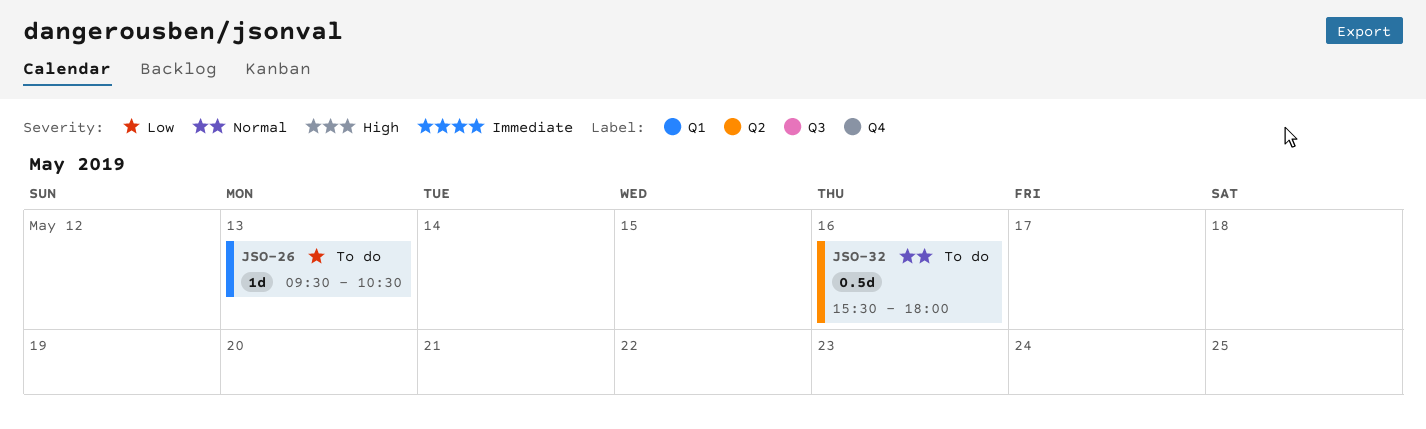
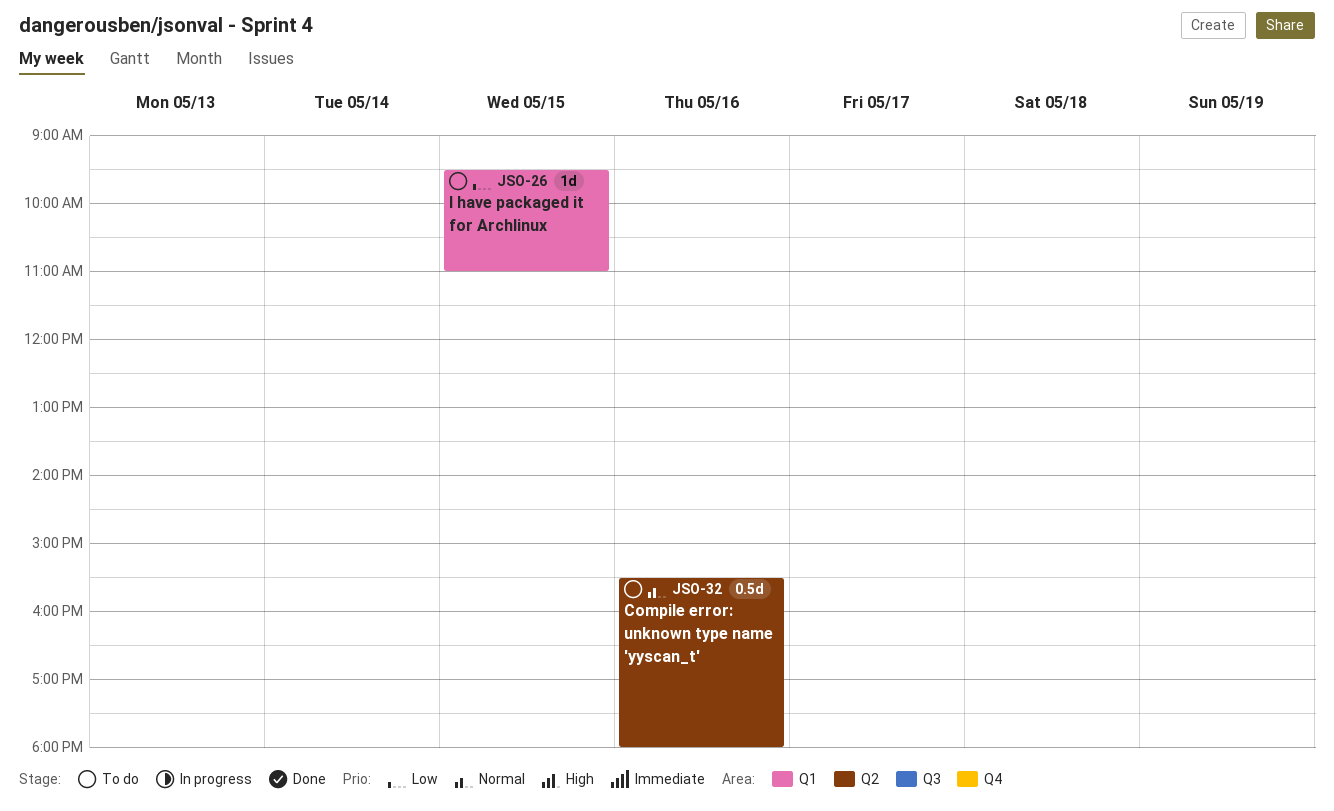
JSO-26, day: May 13 -> May 15
JSO-26, ends: 10:30 -> 11:00

